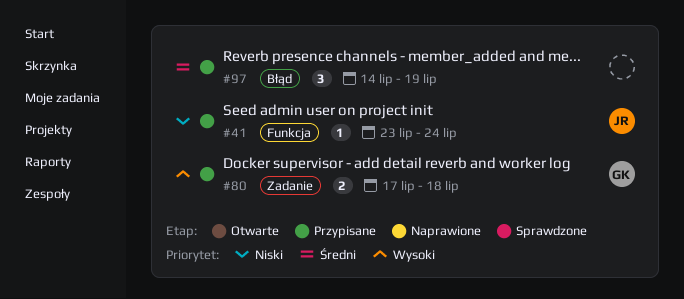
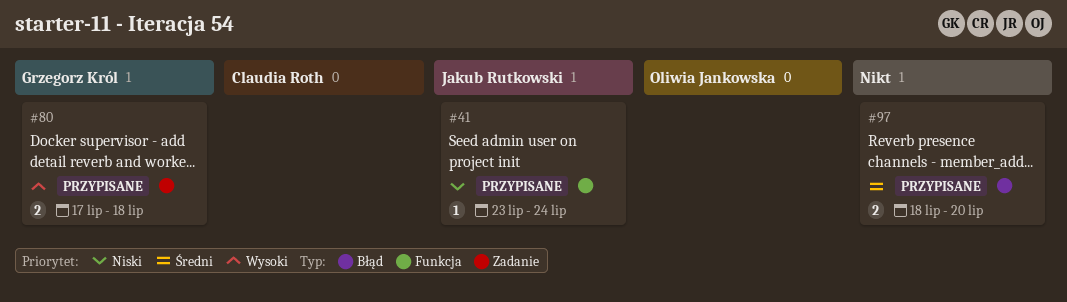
#97, estimate: 3 -> 2
#97, start: Jul 14 -> Jul 18
#97, due: Jul 19 -> Jul 20

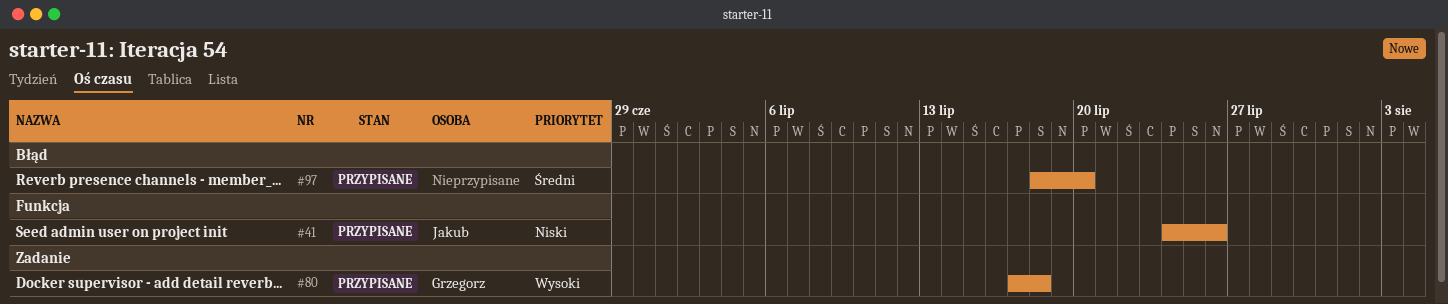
#41, start: Jul 23 -> Jul 24
#41, due: Jul 24 -> Jul 26

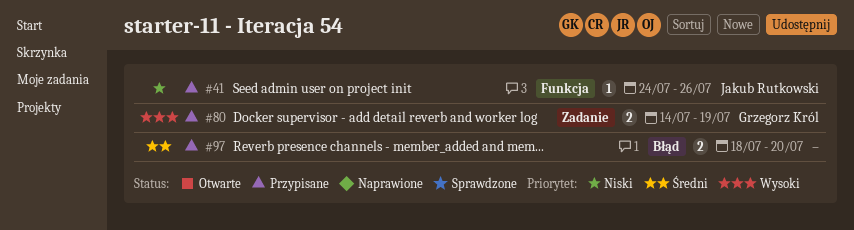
#80, start: Jul 17 -> Jul 14
#80, due: Jul 18 -> Jul 19

